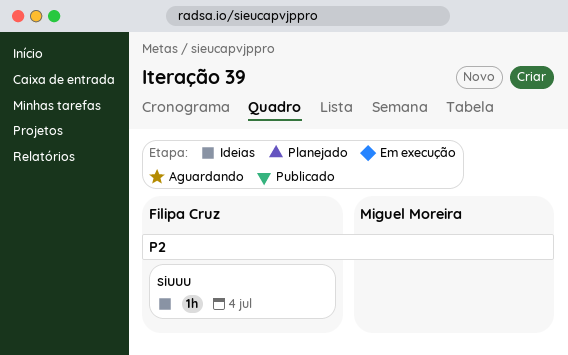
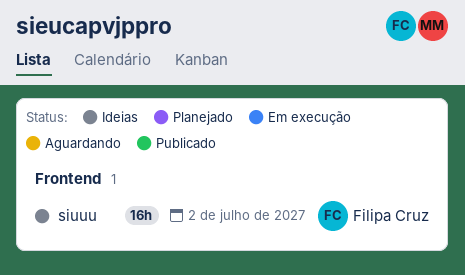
siuuu, estimate: 1h -> 16h
siuuu, due: Jul 4 -> Jul 2

